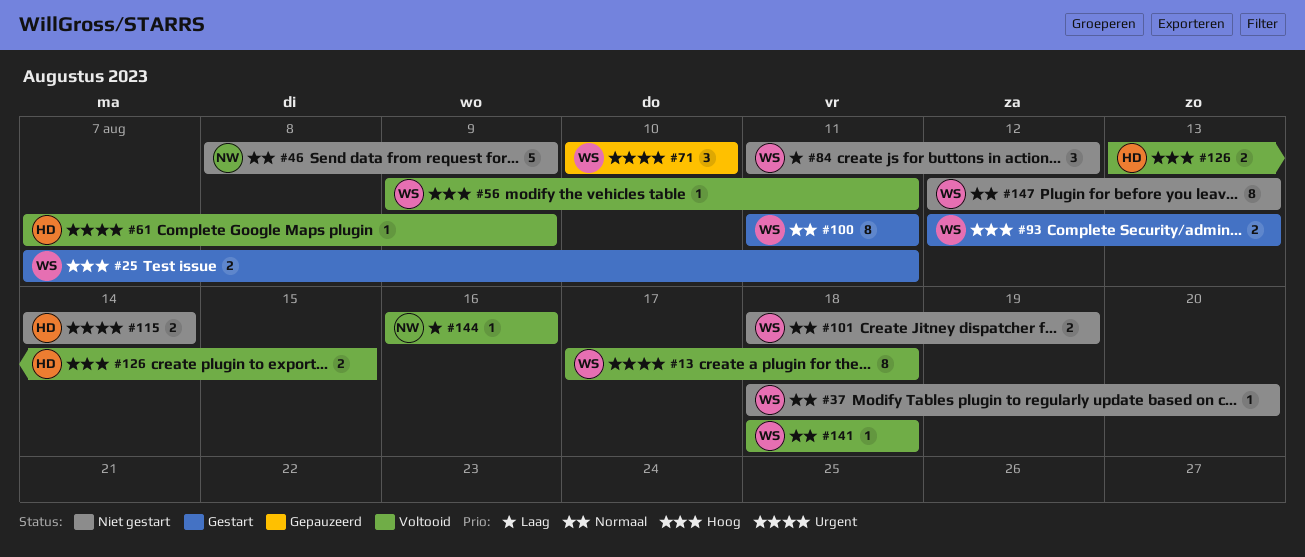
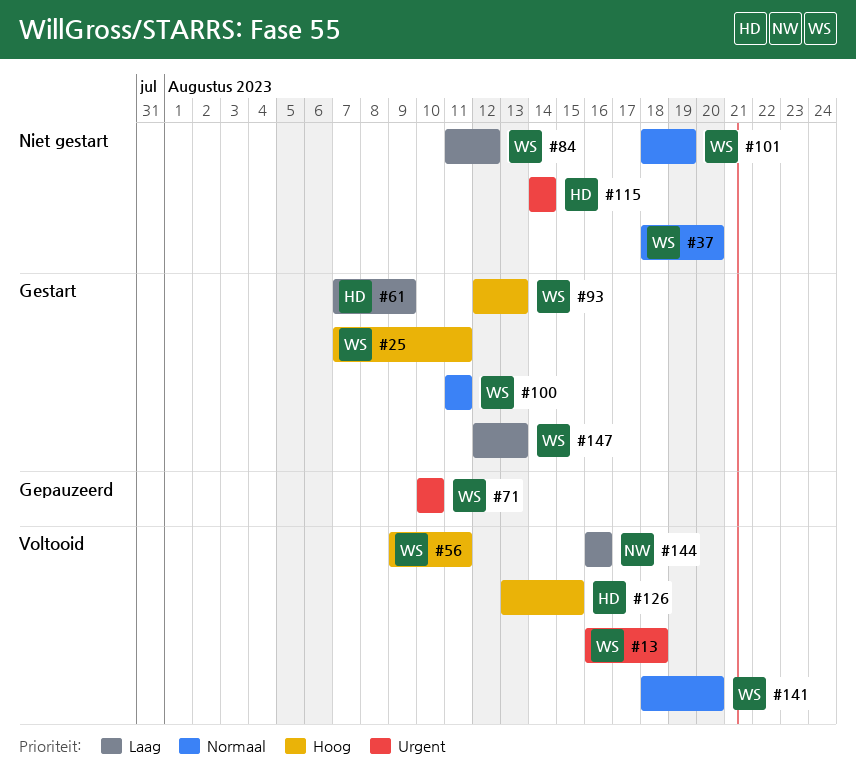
#13, start: Aug 17 -> Aug 16
#46: present -> none
#61, status: Voltooid -> Gestart
#61, priority: Urgent -> Laag
#141, due: Aug 18 -> Aug 20
#147, status: Niet gestart -> Gestart
#147, priority: Normaal -> Laag

